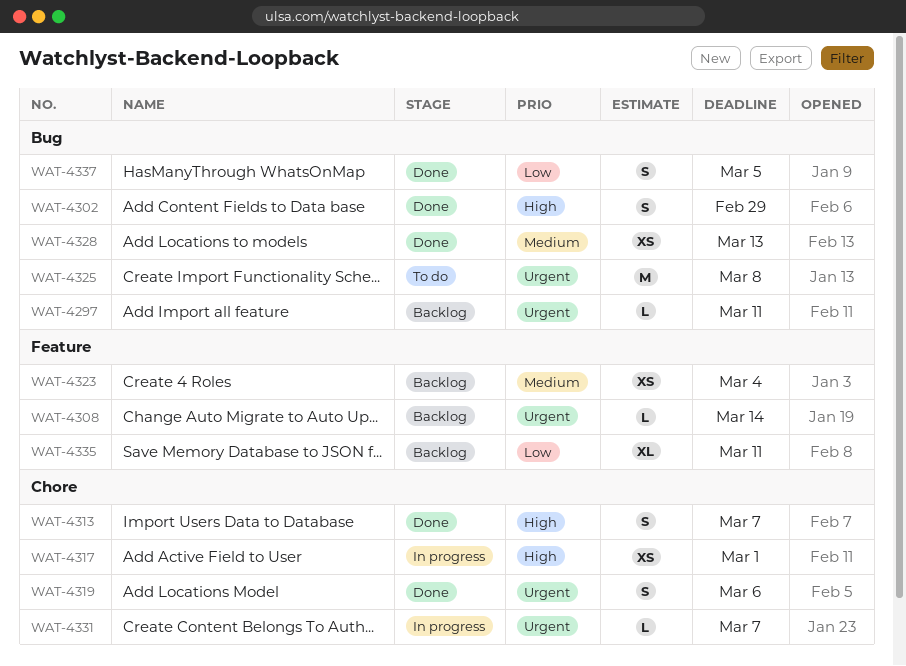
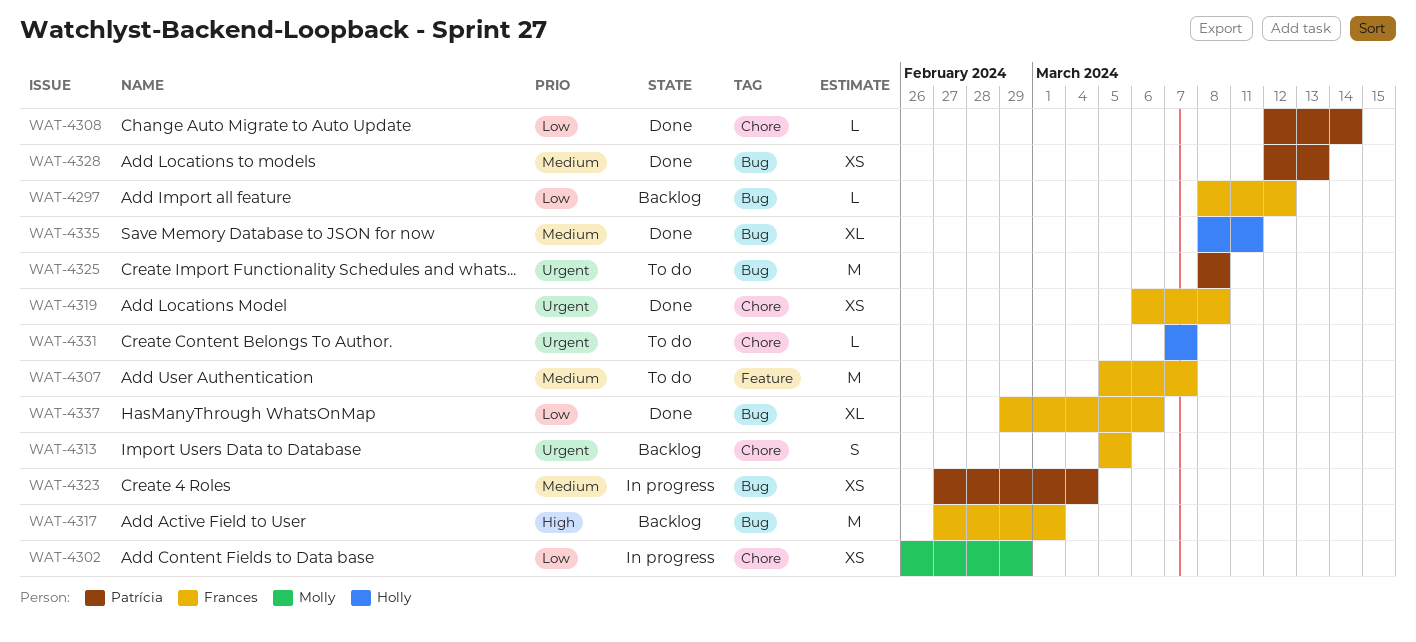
WAT-4297, priority: Urgent -> Low
WAT-4297, due: Mar 11 -> Mar 12
WAT-4302, status: Done -> In progress
WAT-4302, priority: High -> Low
WAT-4302, label: Bug -> Chore
WAT-4302, estimate: S -> XS
WAT-4307: none -> present
WAT-4308, status: Backlog -> Done
WAT-4308, priority: Urgent -> Low
WAT-4308, label: Feature -> Chore
WAT-4313, status: Done -> Backlog
WAT-4313, priority: High -> Urgent
WAT-4313, due: Mar 7 -> Mar 5
WAT-4317, status: In progress -> Backlog
WAT-4317, label: Chore -> Bug
WAT-4317, estimate: XS -> M
WAT-4319, estimate: S -> XS
WAT-4319, due: Mar 6 -> Mar 8
WAT-4323, status: Backlog -> In progress
WAT-4323, label: Feature -> Bug
WAT-4331, status: In progress -> To do
WAT-4335, status: Backlog -> Done
WAT-4335, priority: Low -> Medium
WAT-4335, label: Feature -> Bug
WAT-4337, estimate: S -> XL
WAT-4337, due: Mar 5 -> Mar 6

